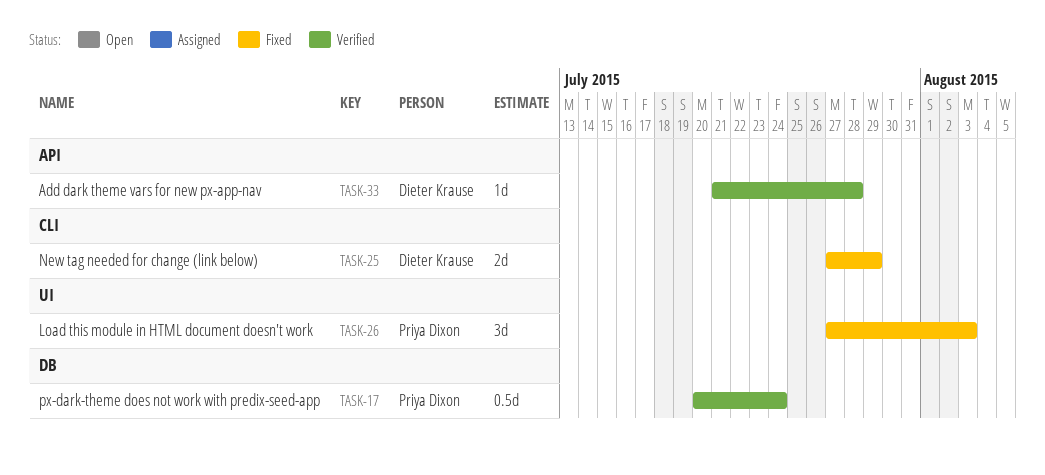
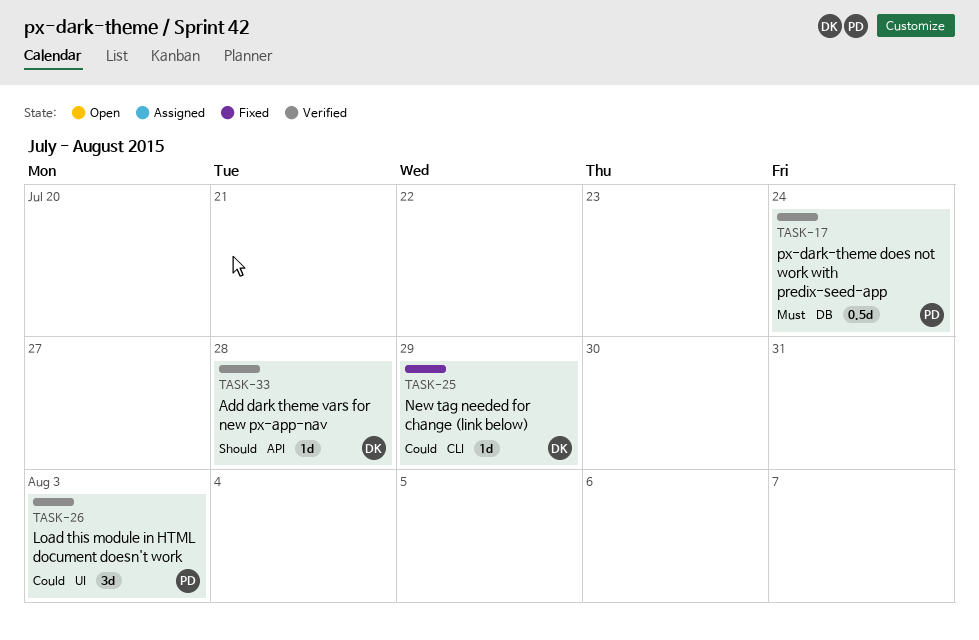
TASK-25, estimate: 2d -> 1d
TASK-26, status: Fixed -> Verified

